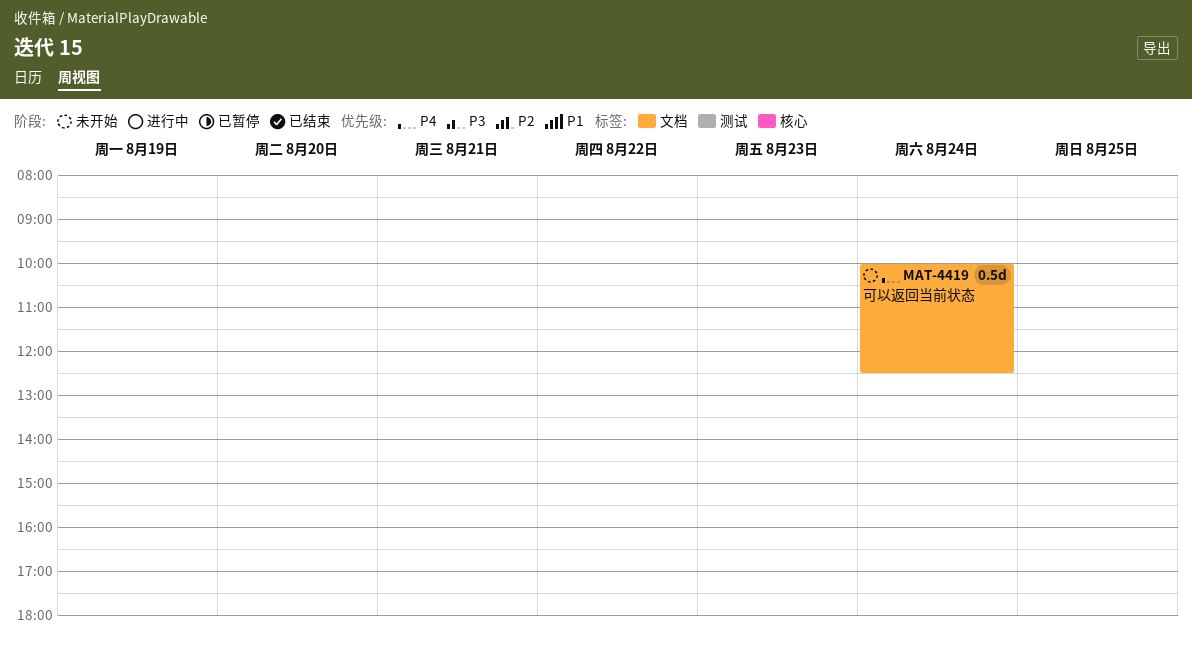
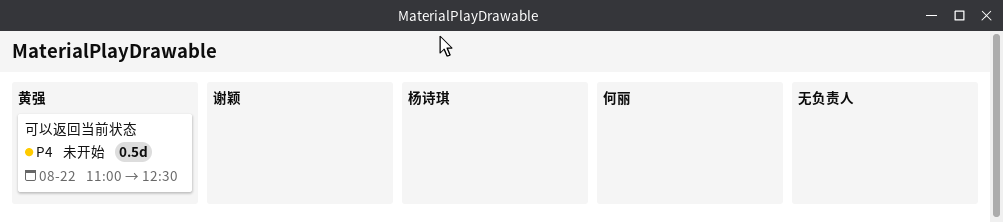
可以返回当前状态, day: Aug 24 -> Aug 22
可以返回当前状态, begins: 10:00 -> 11:00

